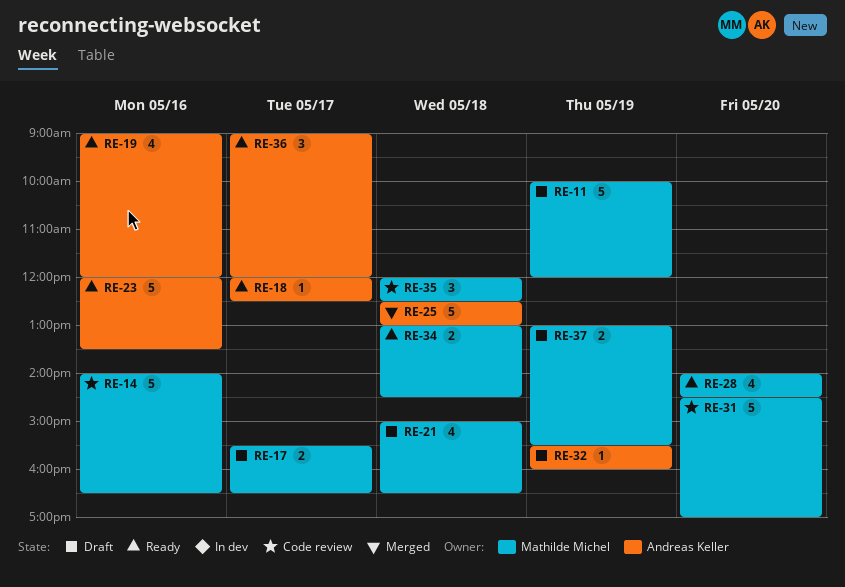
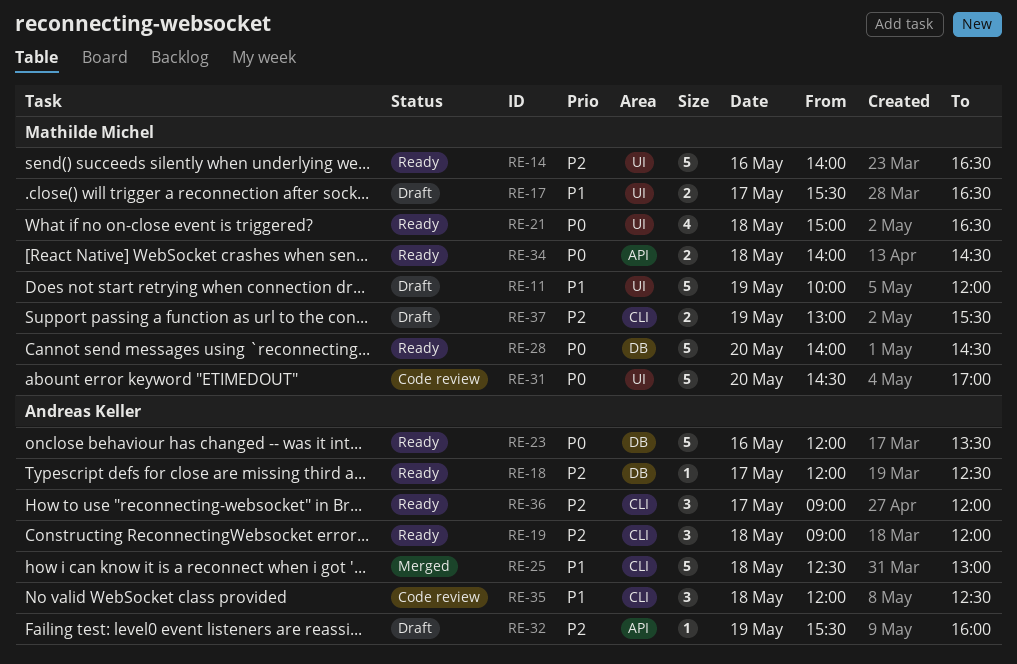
RE-14, status: Code review -> Ready
RE-19, estimate: 4 -> 3
RE-19, day: May 16 -> May 18
RE-21, status: Draft -> Ready
RE-28, estimate: 4 -> 5
RE-34, begins: 13:00 -> 14:00
RE-35, owner: Mathilde Michel -> Andreas Keller

